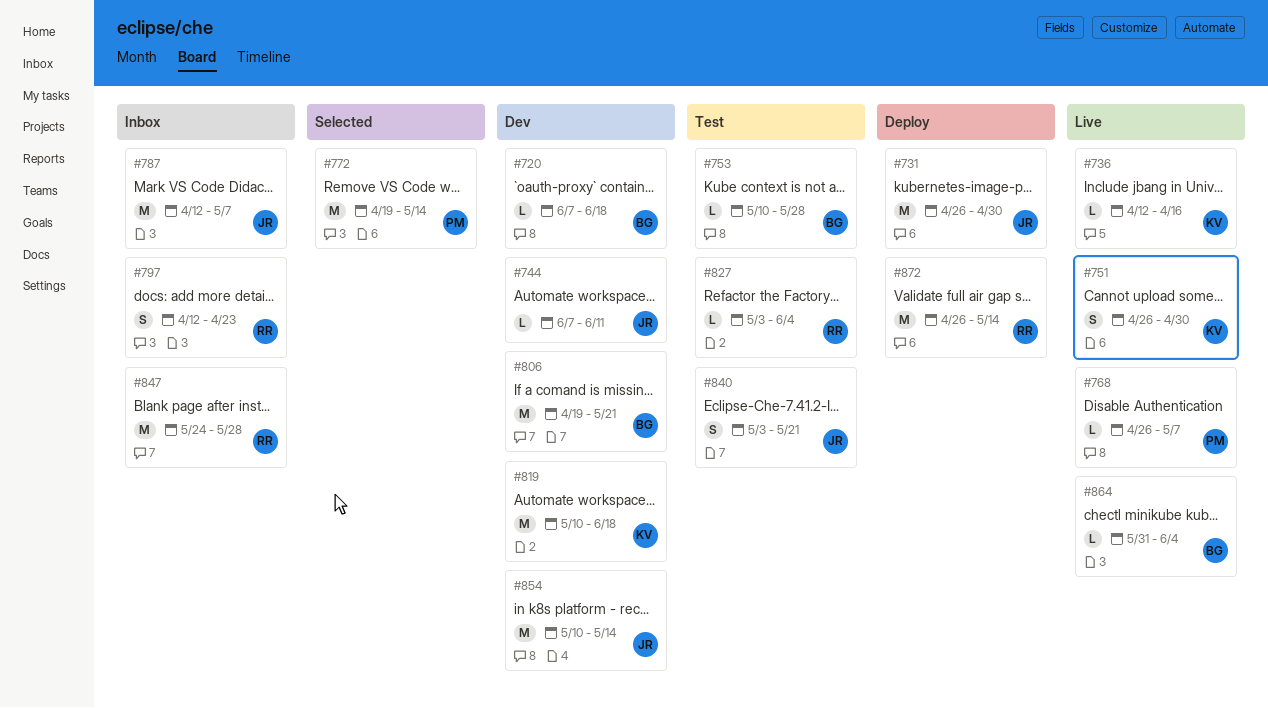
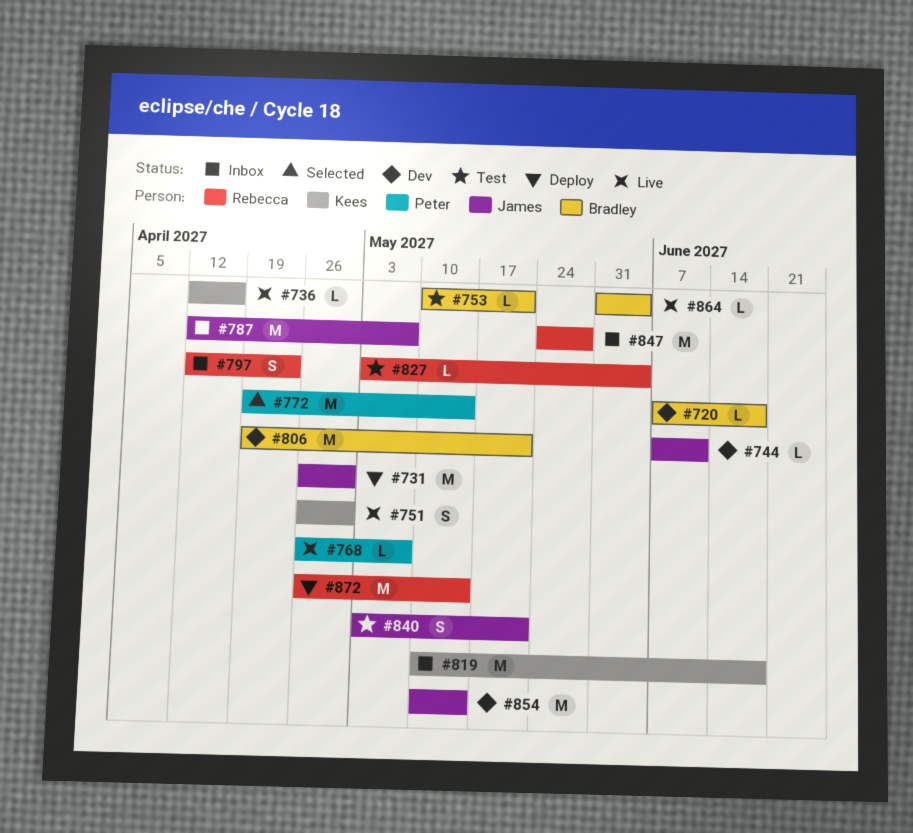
#753, due: May 28 -> May 21
#819, status: Dev -> Inbox

